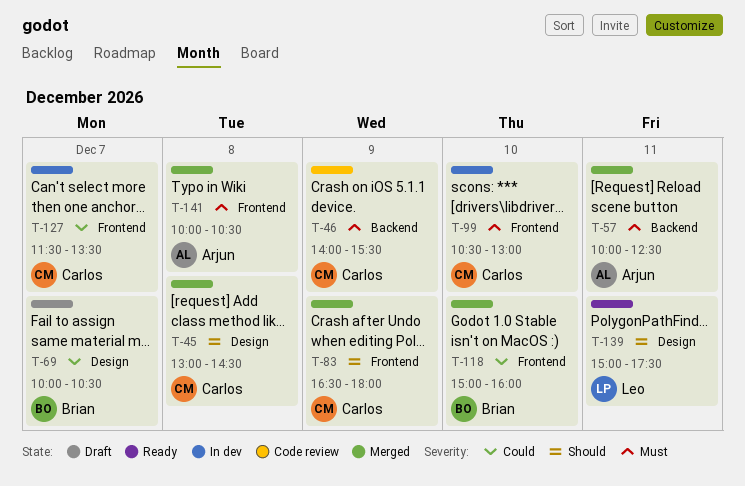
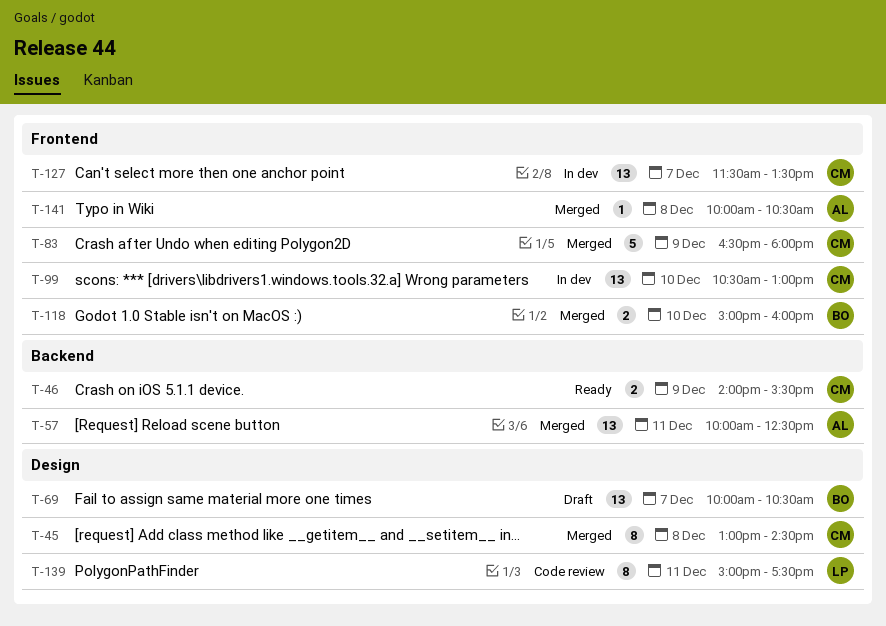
T-46, status: Code review -> Ready
T-139, status: Ready -> Code review

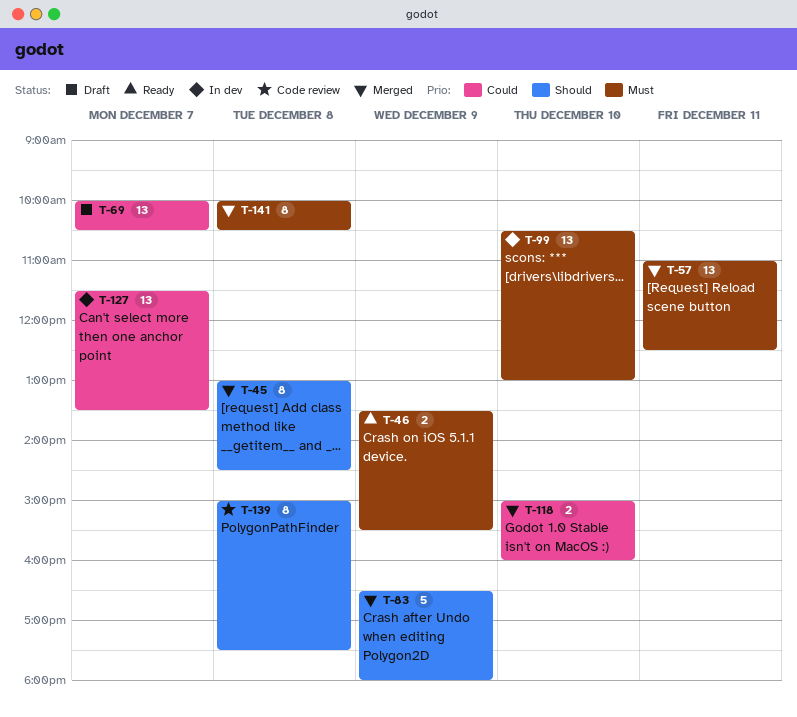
T-46, begins: 14:00 -> 13:30
T-57, begins: 10:00 -> 11:00
T-139, day: Dec 11 -> Dec 8
T-141, estimate: 1 -> 8

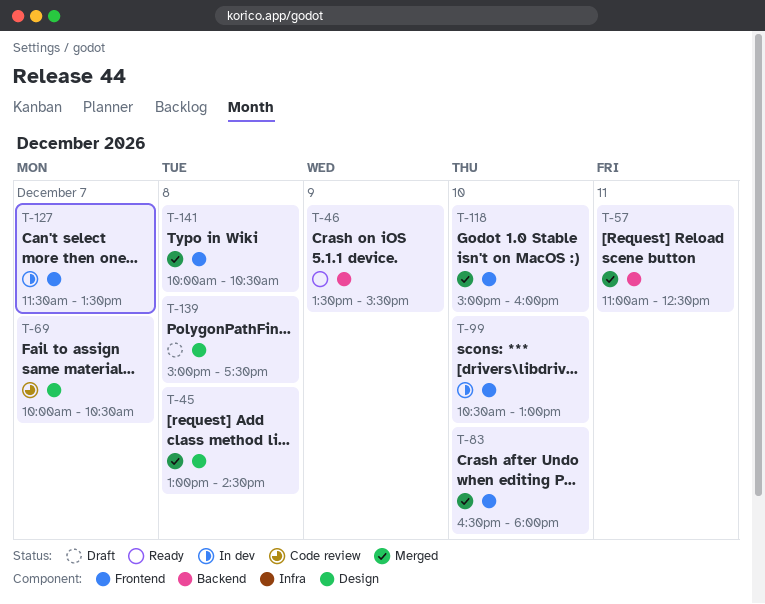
T-69, status: Draft -> Code review
T-83, day: Dec 9 -> Dec 10
T-139, status: Code review -> Draft

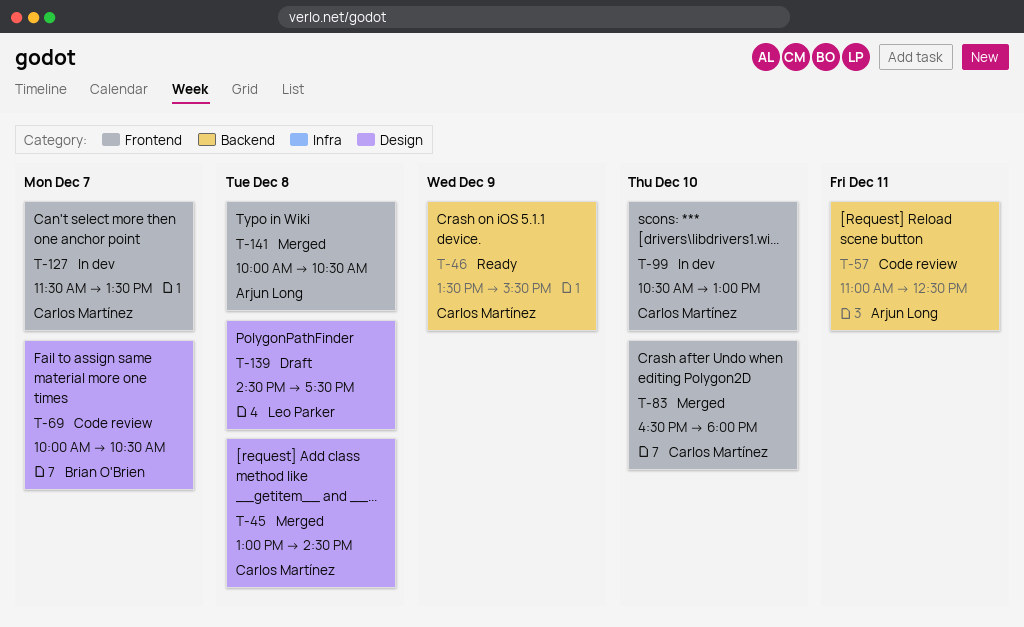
T-57, status: Merged -> Code review
T-118: present -> none
T-139, begins: 15:00 -> 14:30

